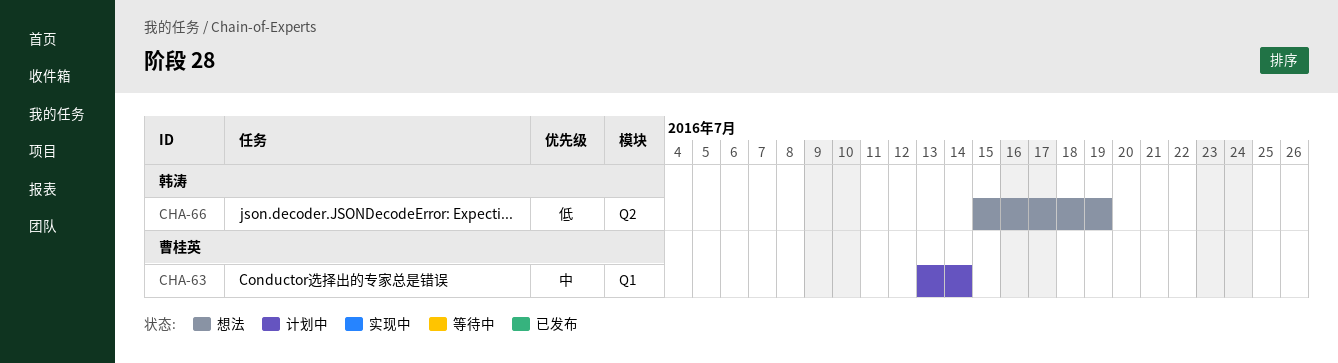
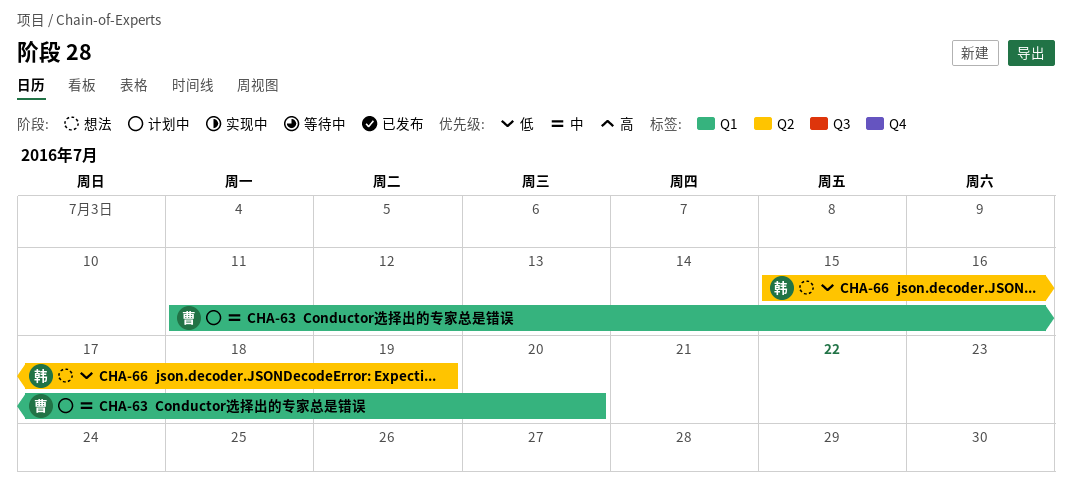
CHA-63, start: Jul 13 -> Jul 11
CHA-63, due: Jul 14 -> Jul 20

